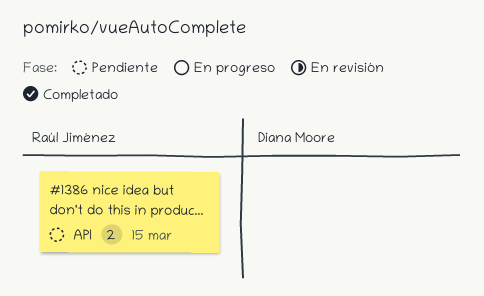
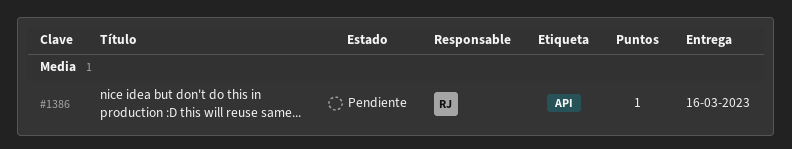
#1386, estimate: 2 -> 1
#1386, due: Mar 15 -> Mar 16

